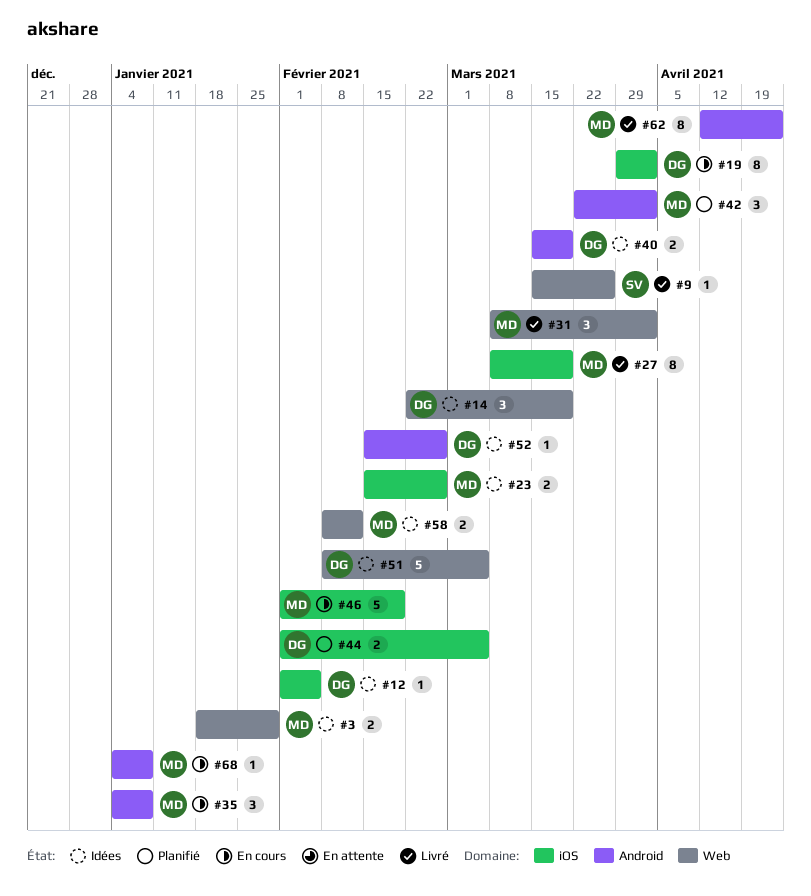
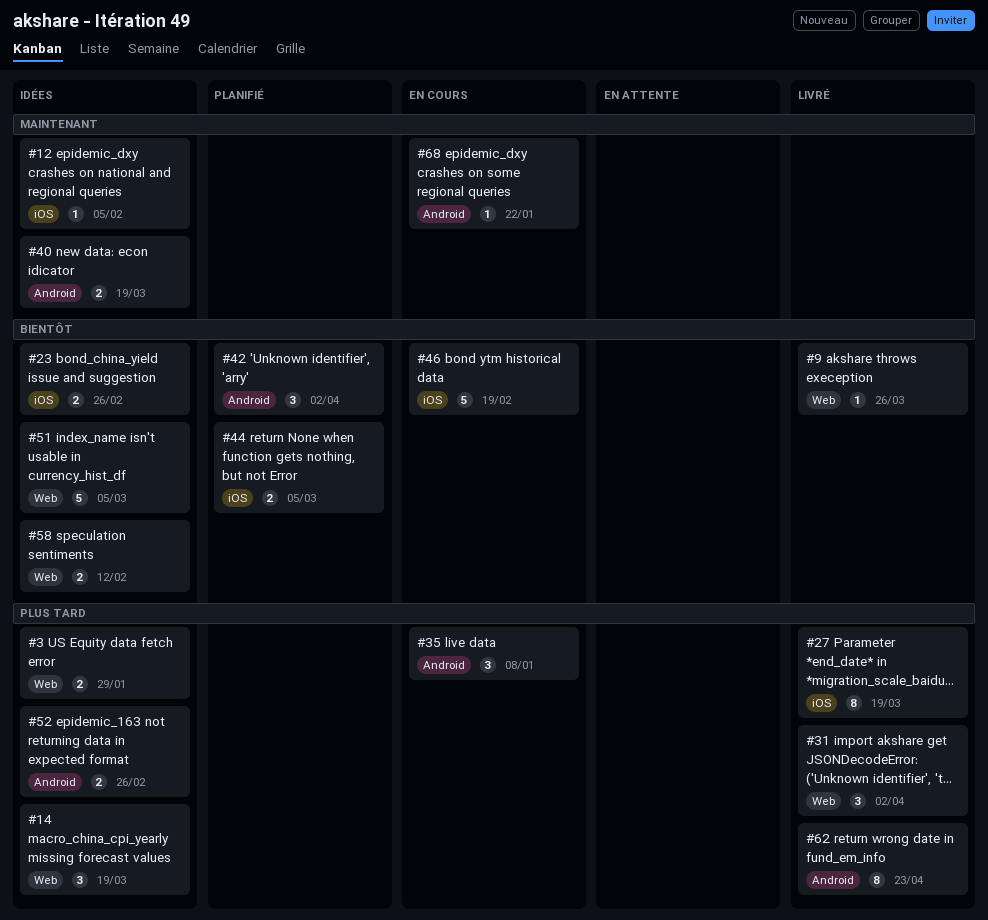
#19: present -> none
#52, estimate: 1 -> 2
#68, due: Jan 8 -> Jan 22

